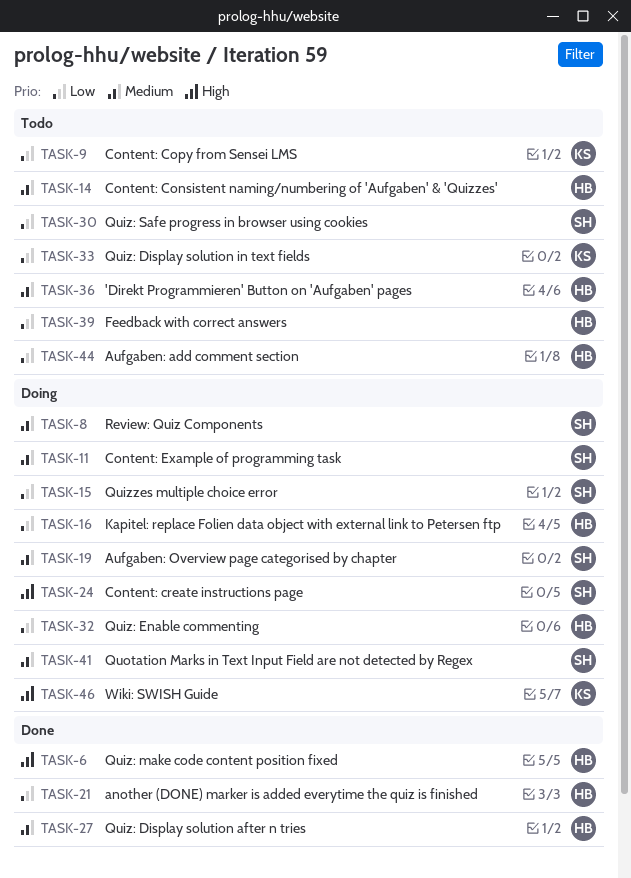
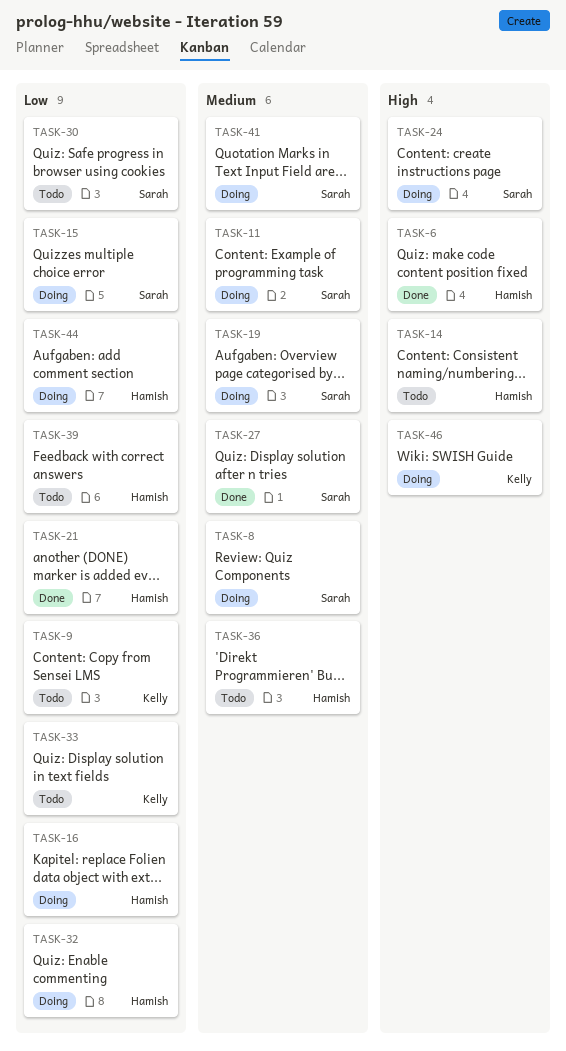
TASK-14, priority: Medium -> High
TASK-27, owner: Hamish -> Sarah
TASK-44, status: Todo -> Doing

